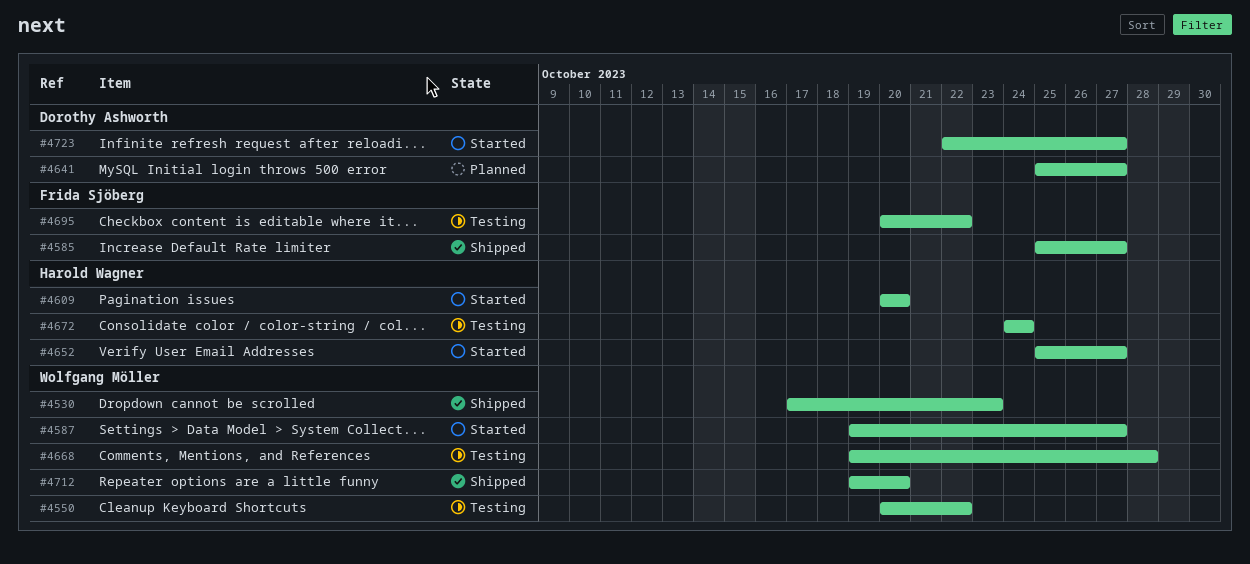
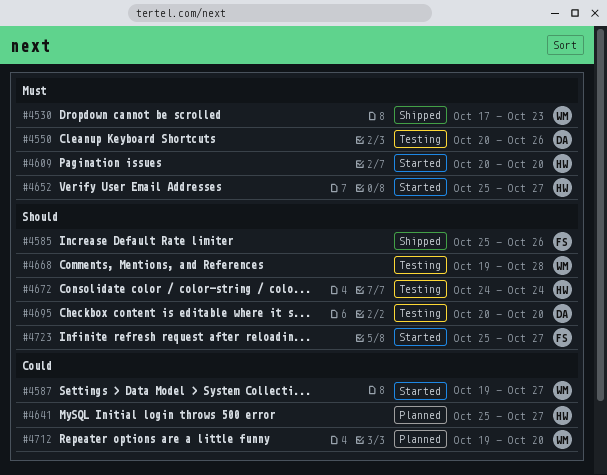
#4550, owner: Wolfgang Möller -> Dorothy Ashworth
#4550, due: Oct 22 -> Oct 26
#4585, due: Oct 27 -> Oct 26
#4641, owner: Dorothy Ashworth -> Harold Wagner
#4695, owner: Frida Sjöberg -> Dorothy Ashworth
#4695, due: Oct 22 -> Oct 20
#4712, status: Shipped -> Planned
#4723, owner: Dorothy Ashworth -> Frida Sjöberg
#4723, start: Oct 22 -> Oct 25

